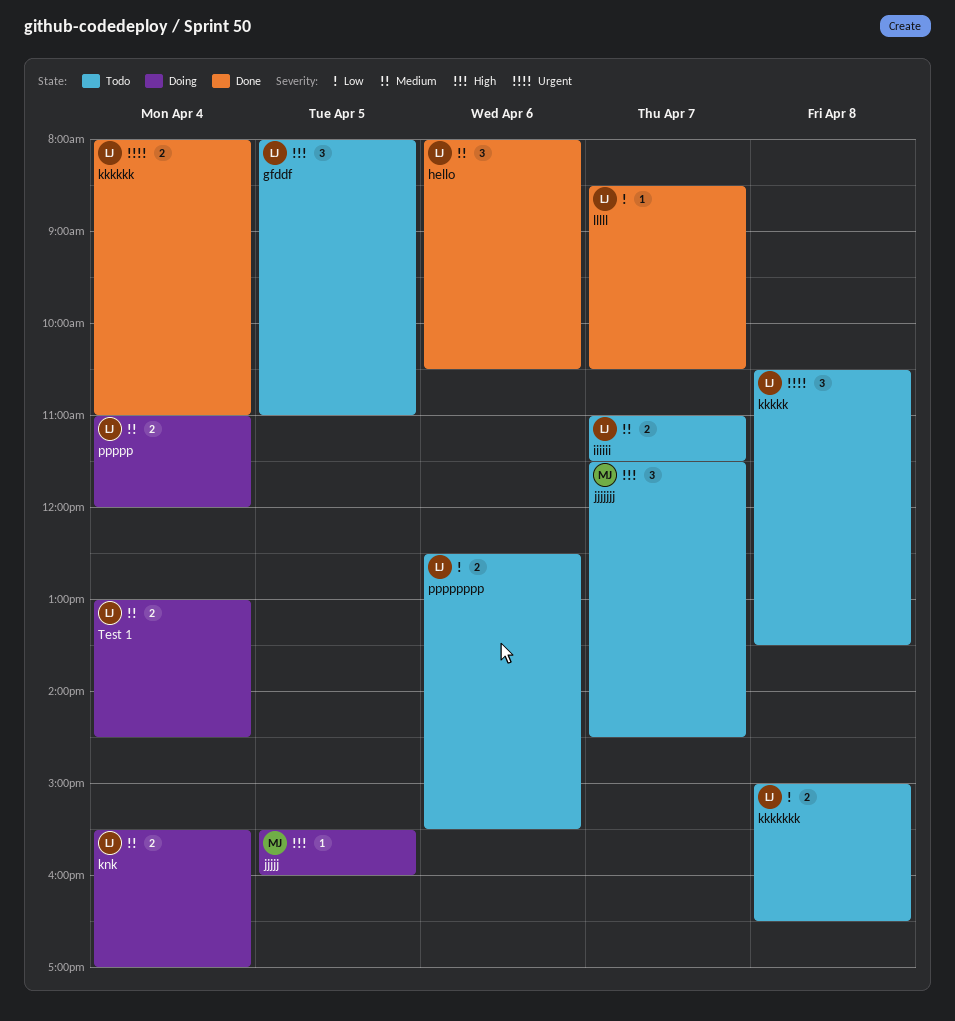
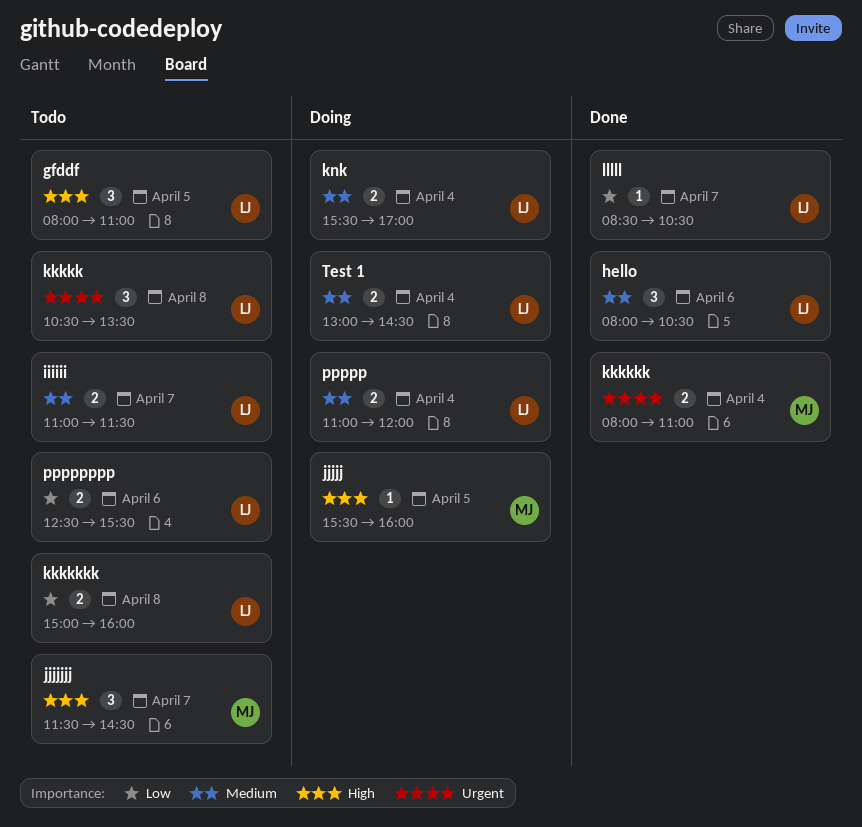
kkkkkk, owner: LJ -> MJ
kkkkkkk, ends: 16:30 -> 16:00

